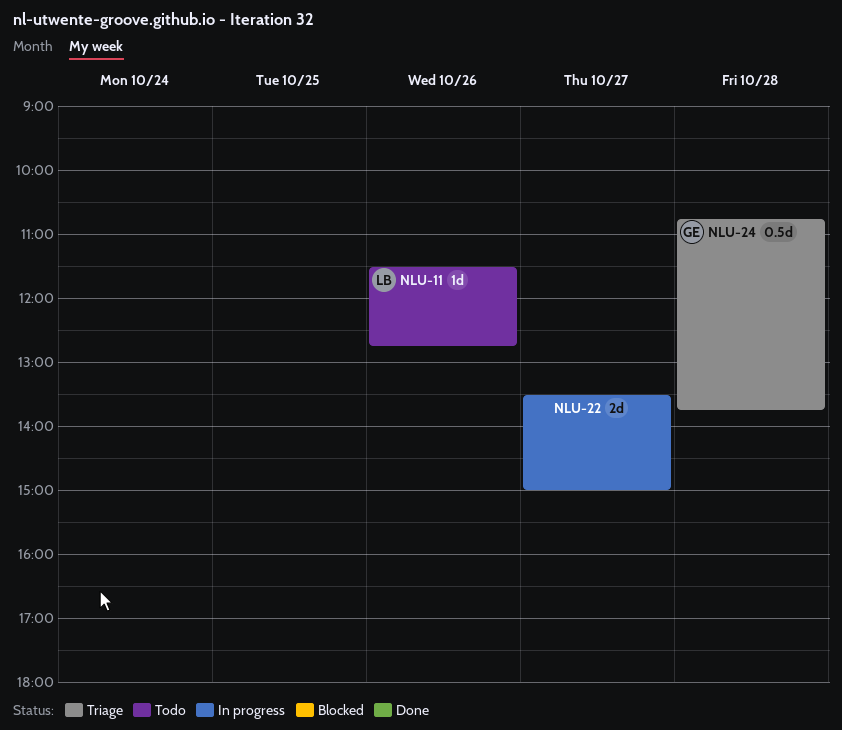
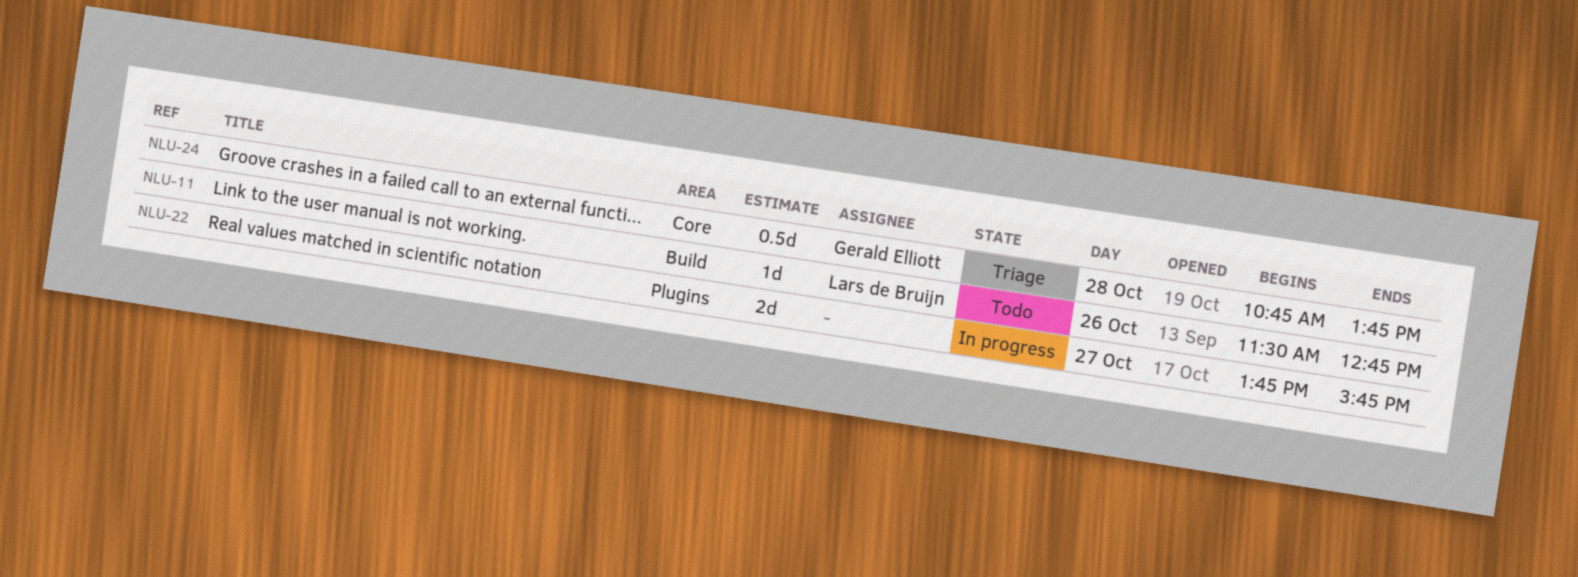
NLU-22, begins: 13:30 -> 13:45
NLU-22, ends: 15:00 -> 15:45

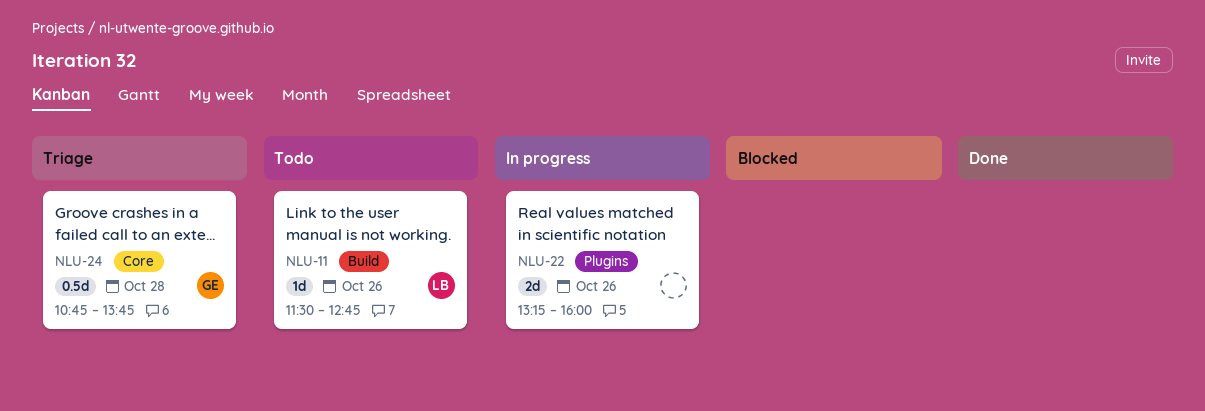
NLU-22, day: Oct 27 -> Oct 26
NLU-22, begins: 13:45 -> 13:15
NLU-22, ends: 15:45 -> 16:00

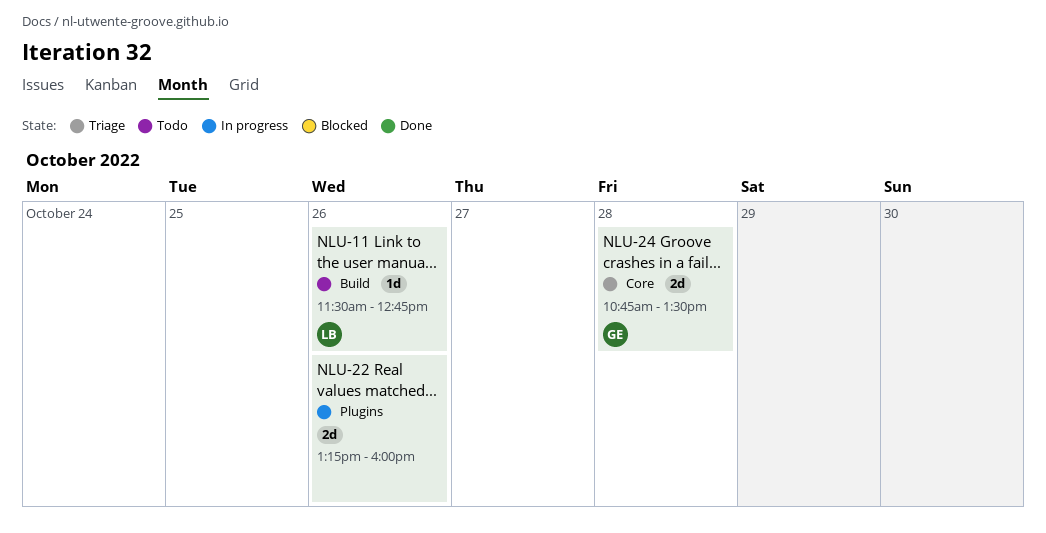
NLU-24, estimate: 0.5d -> 2d
NLU-24, ends: 13:45 -> 13:30

